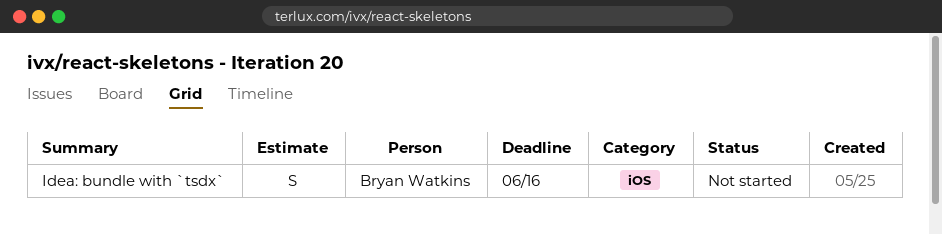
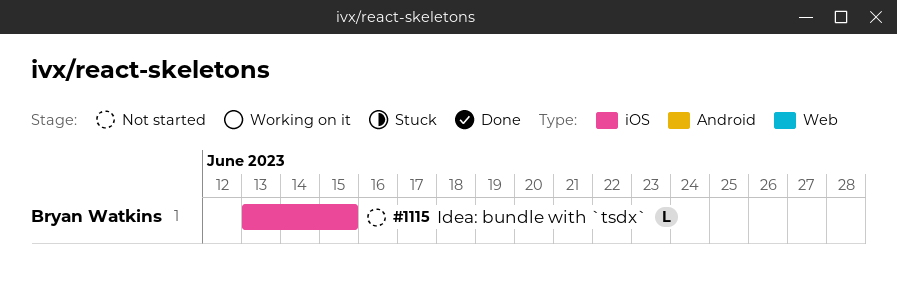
Idea: bundle with `tsdx`, estimate: S -> L
Idea: bundle with `tsdx`, due: Jun 16 -> Jun 15

